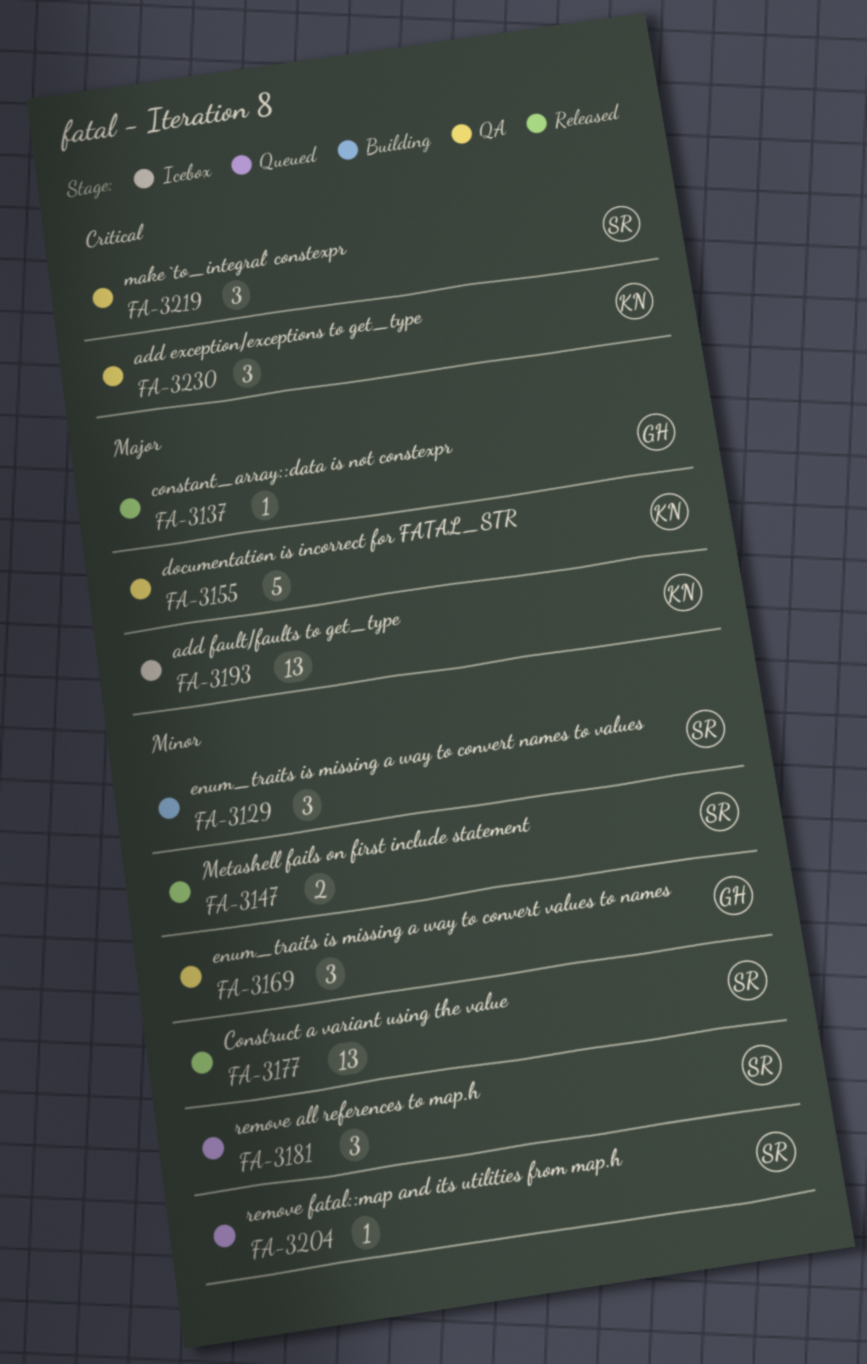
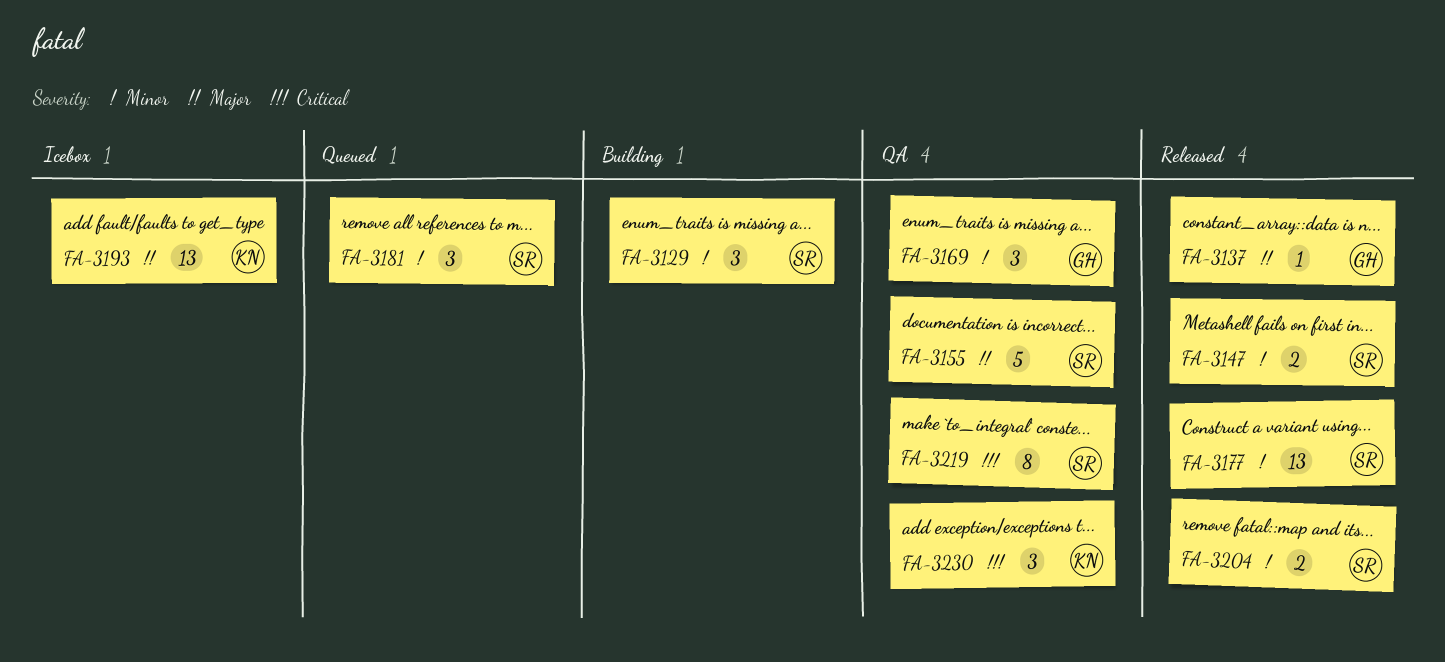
FA-3155, owner: KN -> SR
FA-3204, status: Queued -> Released
FA-3204, estimate: 1 -> 2
FA-3219, estimate: 3 -> 8

